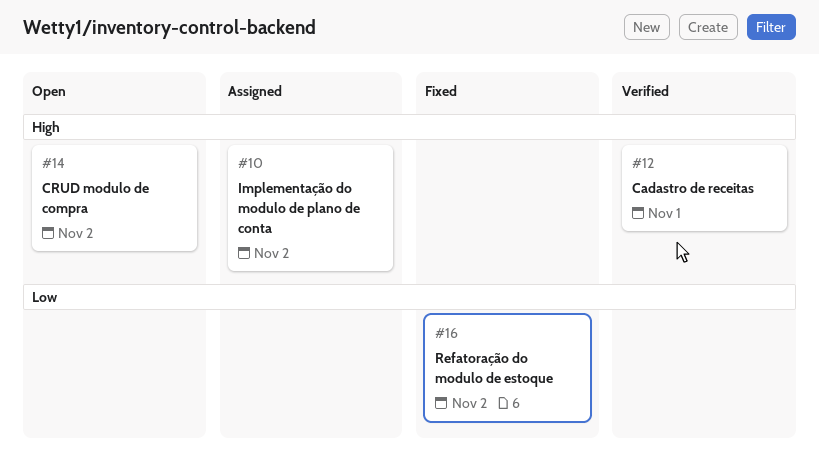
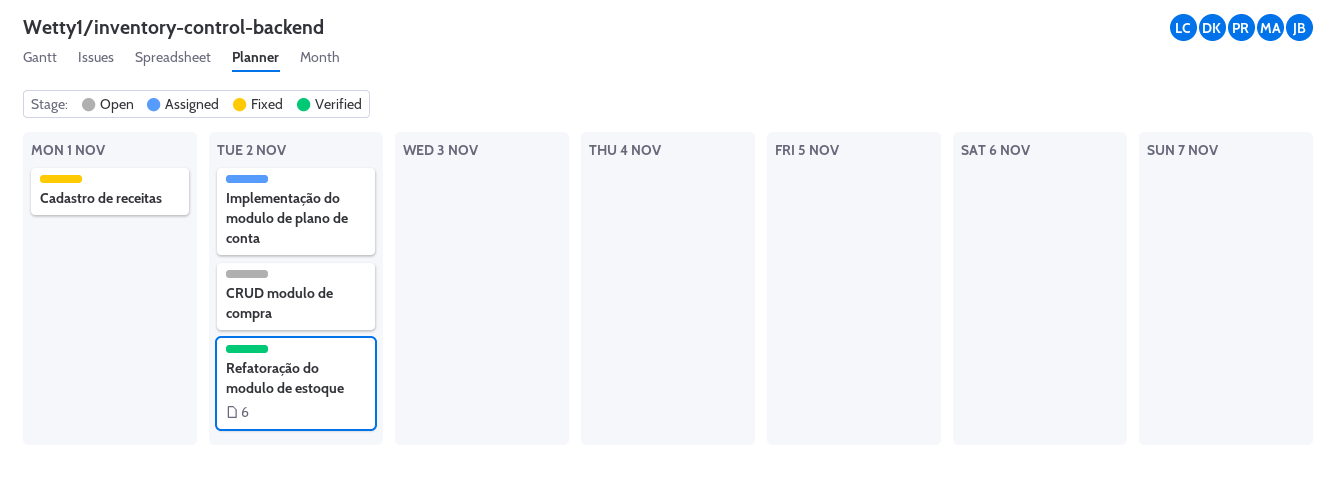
Cadastro de receitas, status: Verified -> Fixed
Refatoração do modulo de estoque, status: Fixed -> Verified

